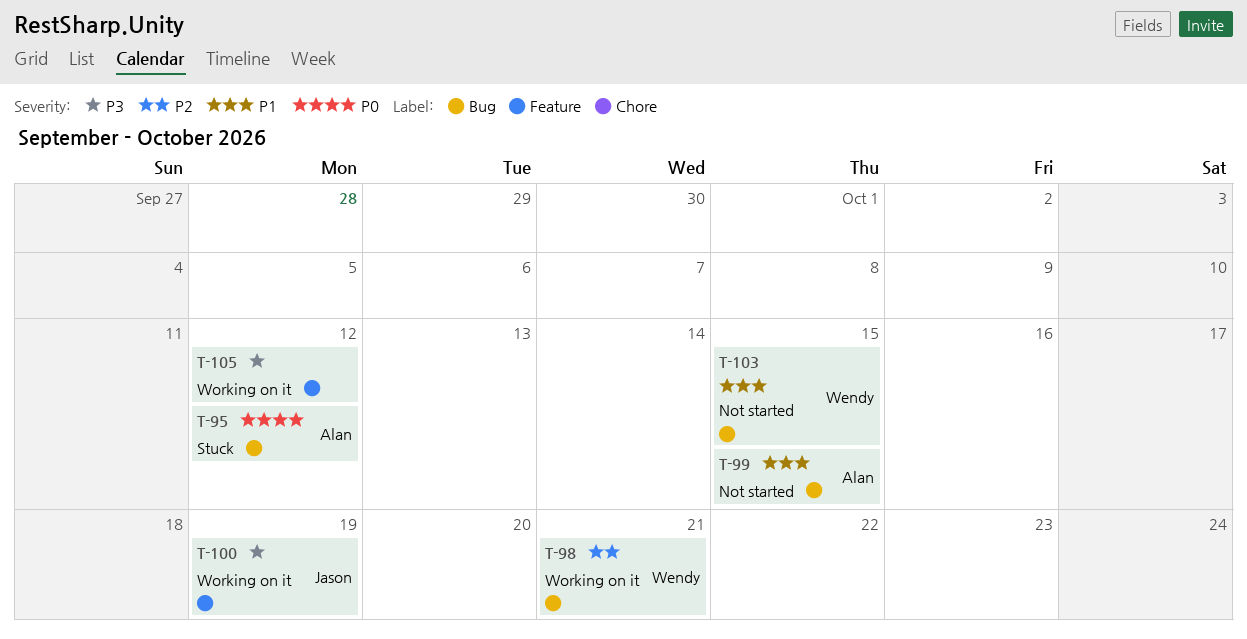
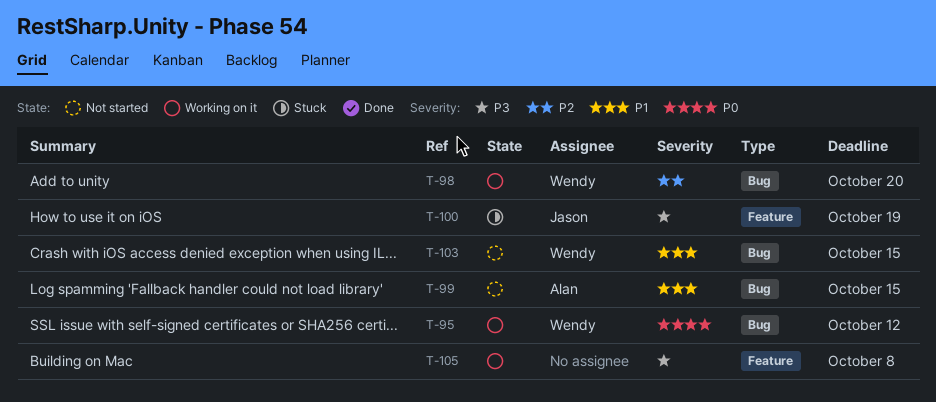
T-95, status: Stuck -> Working on it
T-95, owner: Alan -> Wendy
T-98, due: Oct 21 -> Oct 20
T-100, status: Working on it -> Stuck
T-105, due: Oct 12 -> Oct 8

